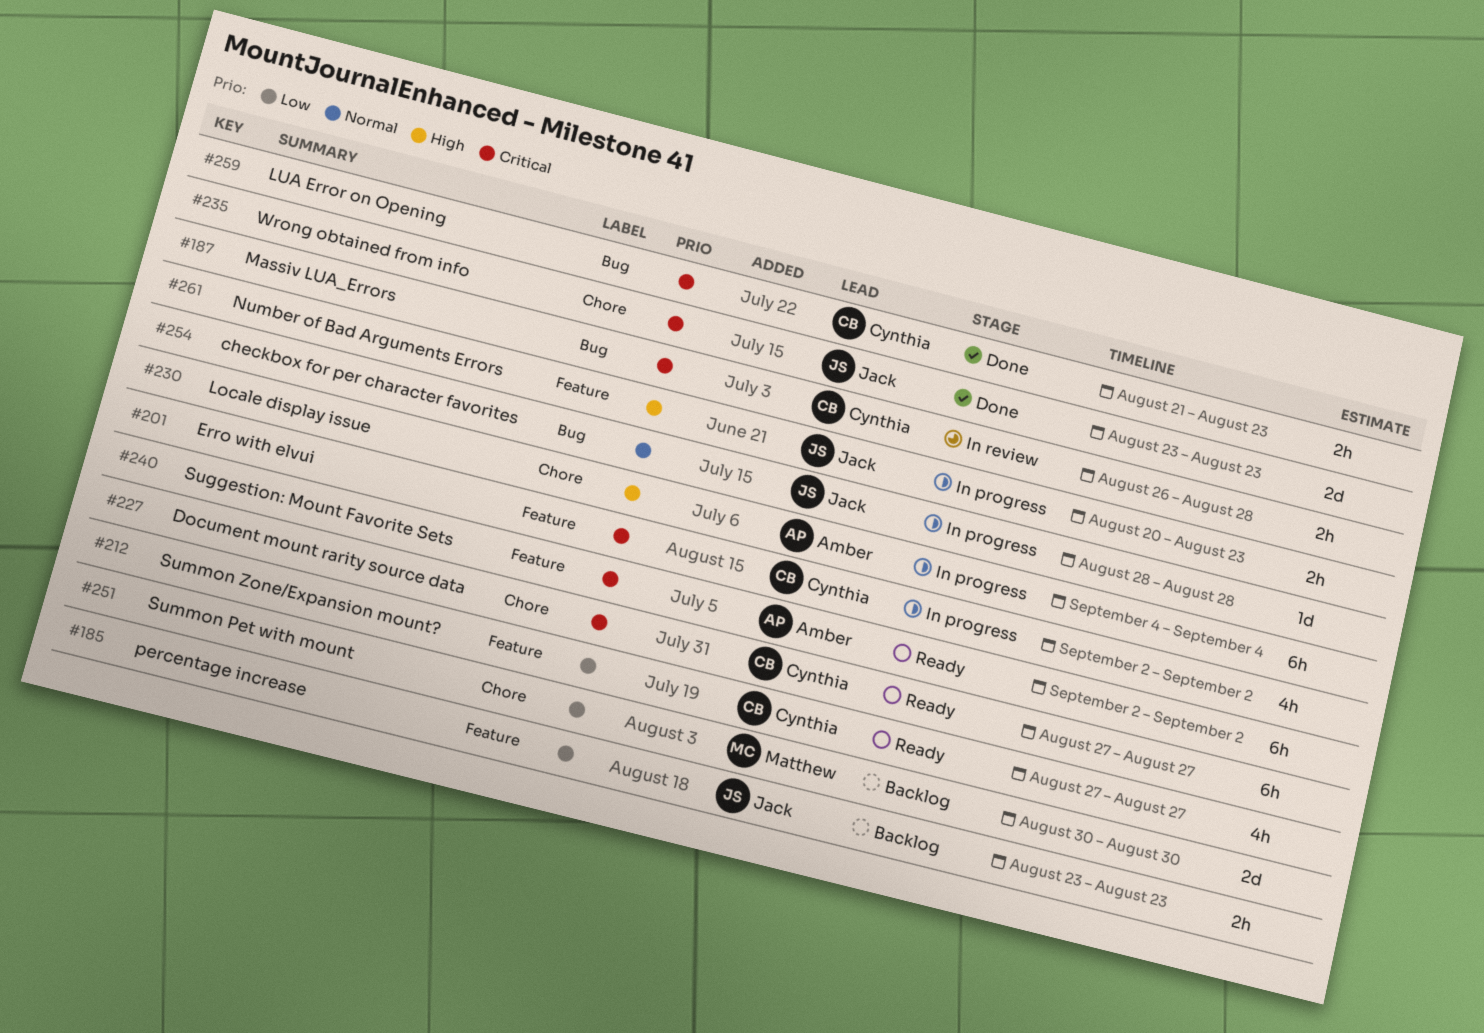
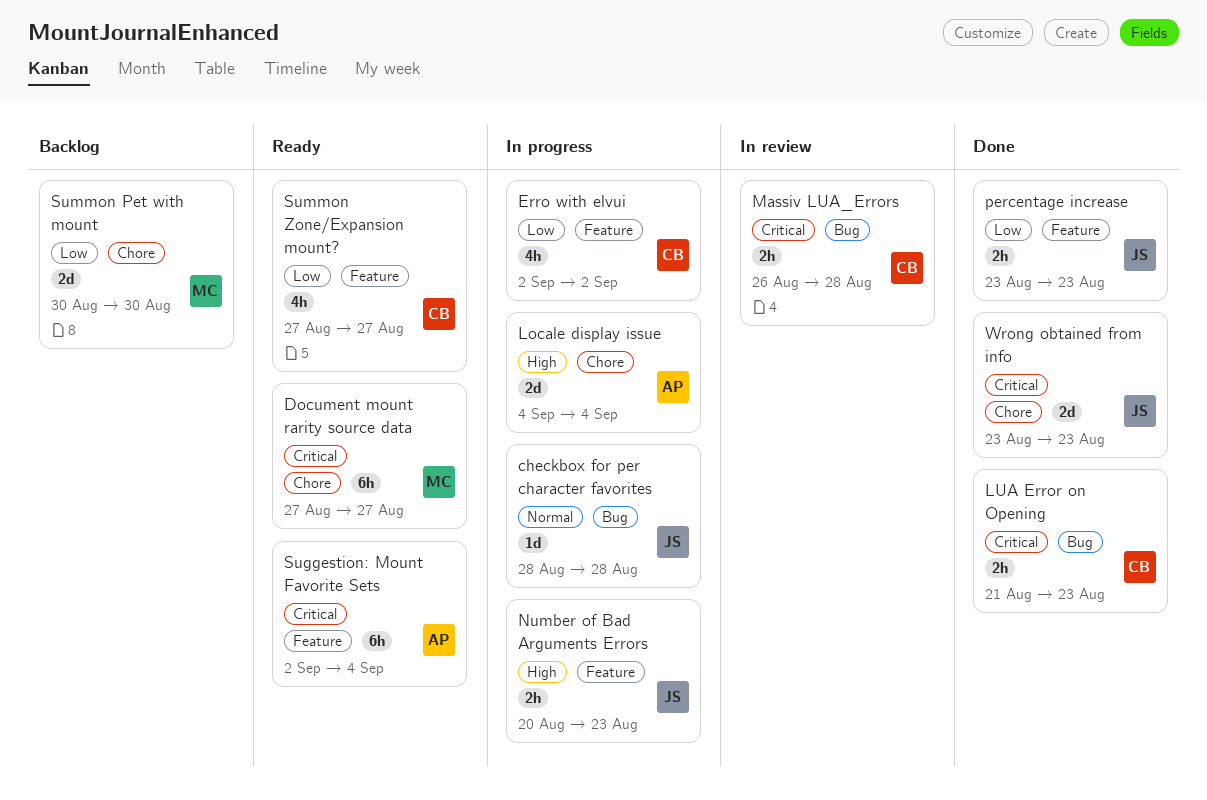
Document mount rarity source data, owner: Cynthia -> Matthew
Erro with elvui, priority: Critical -> Low
Locale display issue, estimate: 6h -> 2d
percentage increase, status: Backlog -> Done
Suggestion: Mount Favorite Sets, due: Sep 2 -> Sep 4

